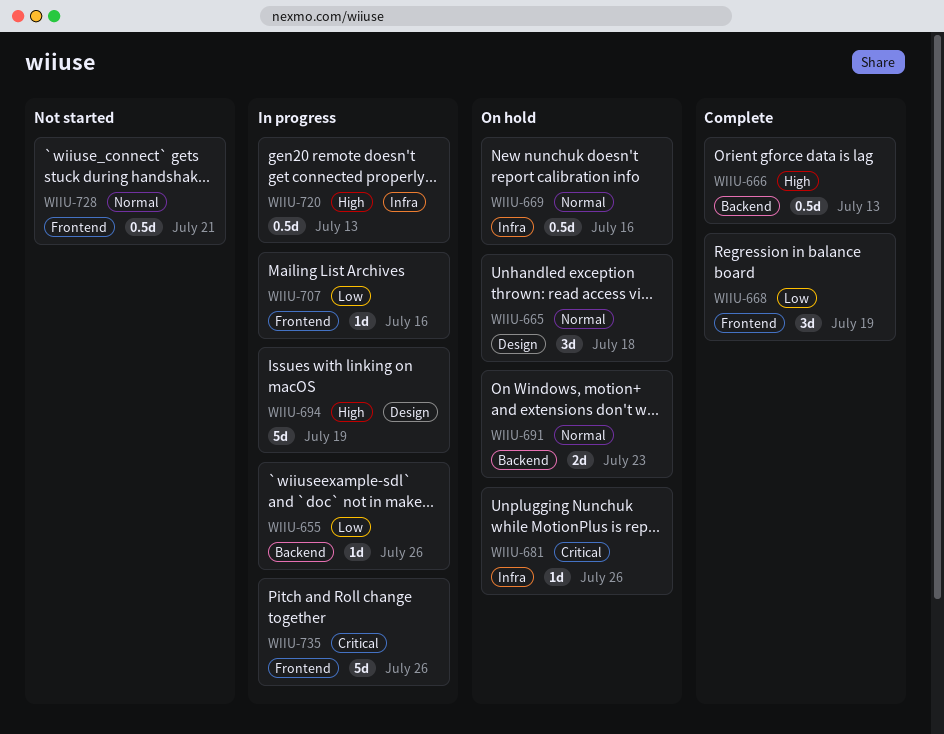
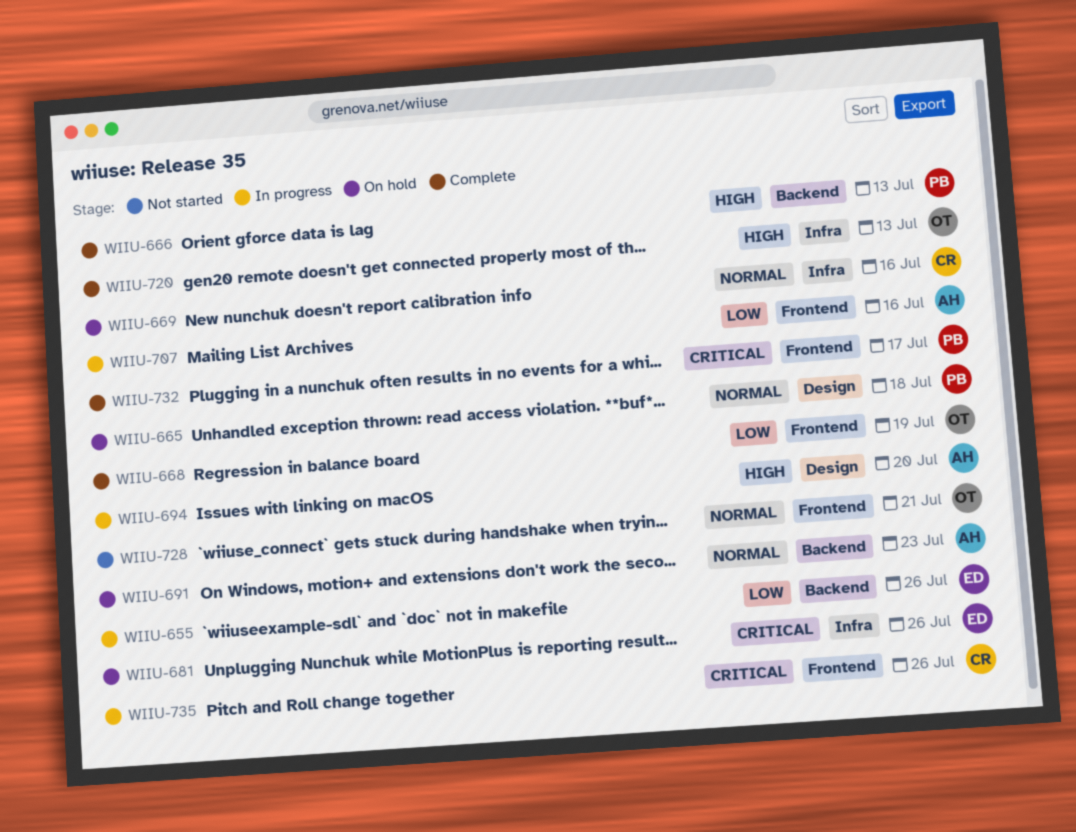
WIIU-694, due: Jul 19 -> Jul 20
WIIU-720, status: In progress -> Complete
WIIU-732: none -> present

